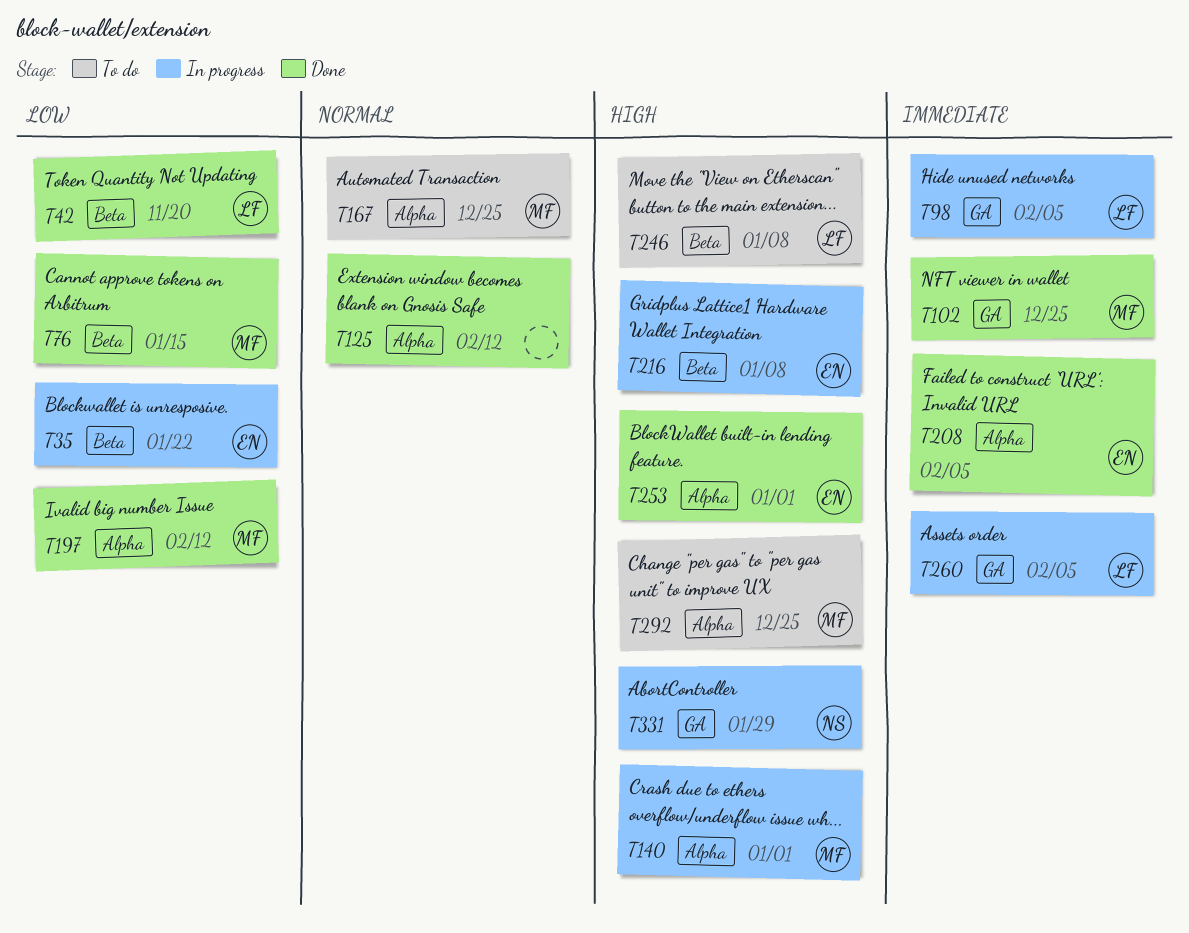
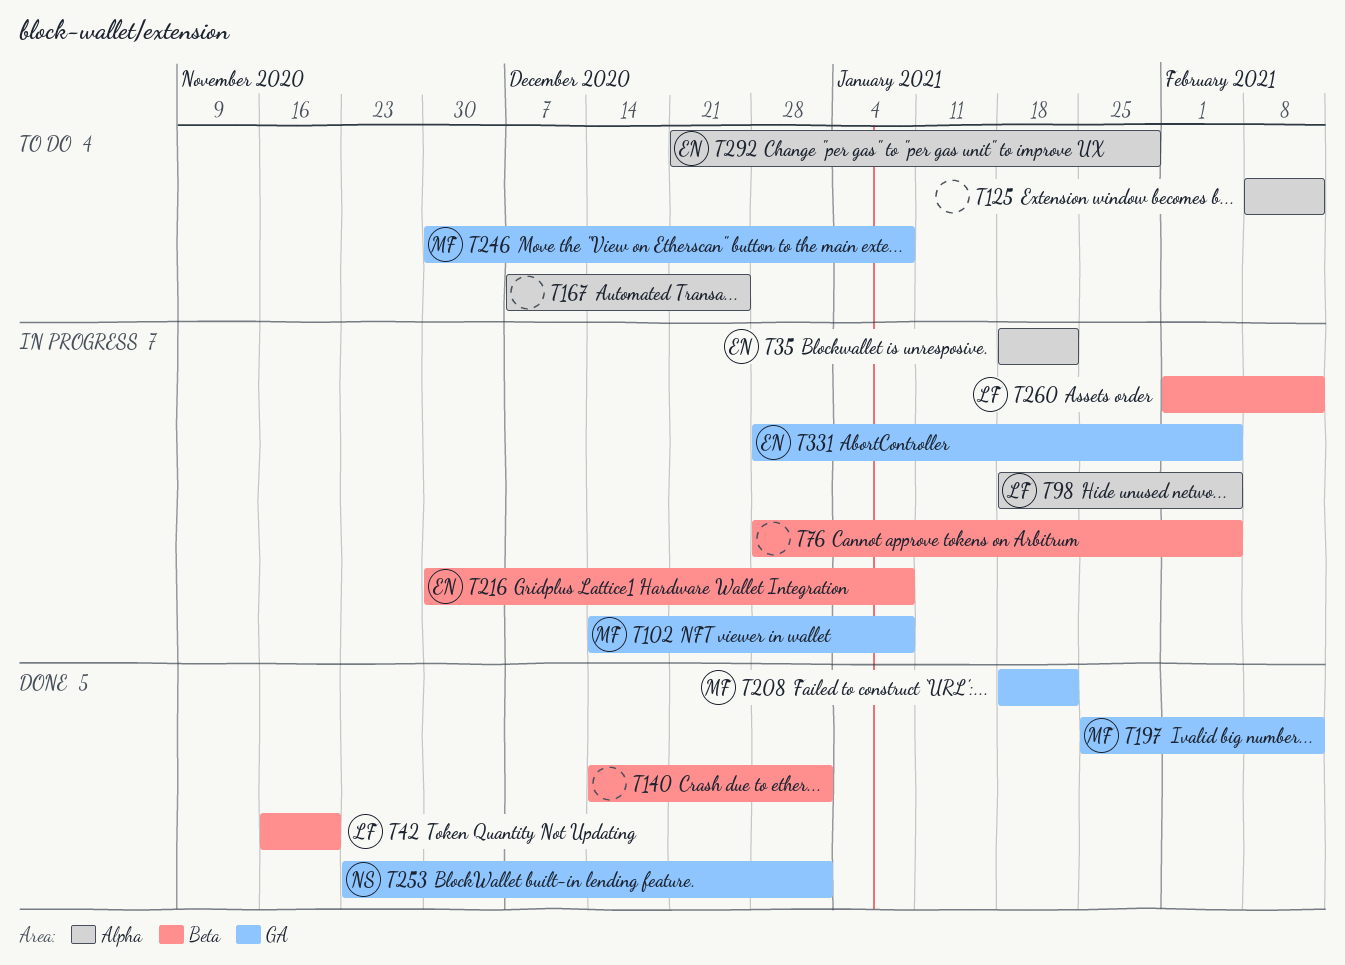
T35, label: Beta -> Alpha
T76, status: Done -> In progress
T76, owner: MF -> none
T76, due: Jan 15 -> Feb 5
T98, label: GA -> Alpha
T102, status: Done -> In progress
T102, due: Dec 25 -> Jan 8
T125, status: Done -> To do
T140, status: In progress -> Done
T140, owner: MF -> none
T140, label: Alpha -> Beta
T167, owner: MF -> none
T197, label: Alpha -> GA
T208, owner: EN -> MF
T208, label: Alpha -> GA
T208, due: Feb 5 -> Jan 22
T246, owner: LF -> MF
T246, label: Beta -> GA
T253, owner: EN -> NS
T253, label: Alpha -> GA
T260, label: GA -> Beta
T260, due: Feb 5 -> Feb 12
T292, owner: MF -> EN
T292, due: Dec 25 -> Jan 29
T331, owner: NS -> EN
T331, due: Jan 29 -> Feb 5

